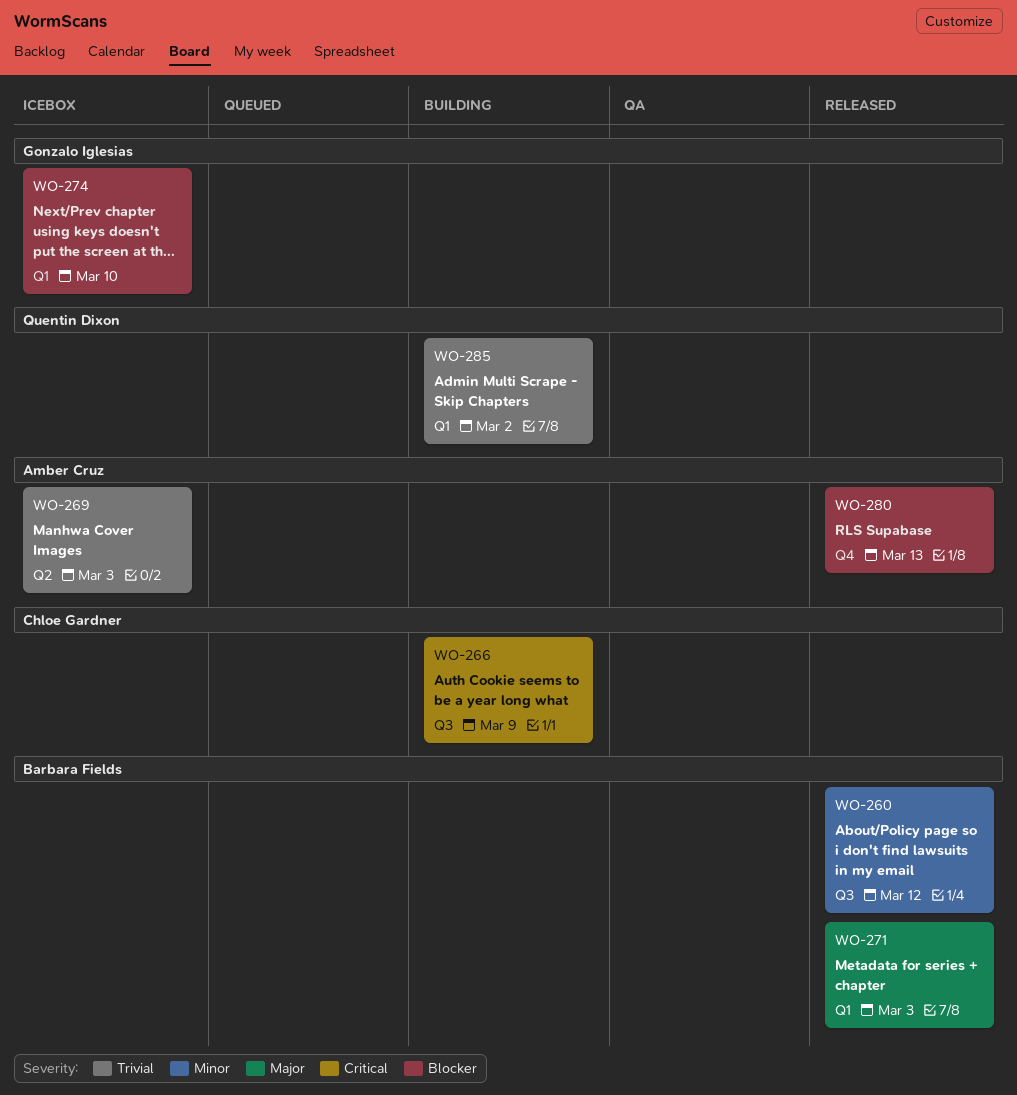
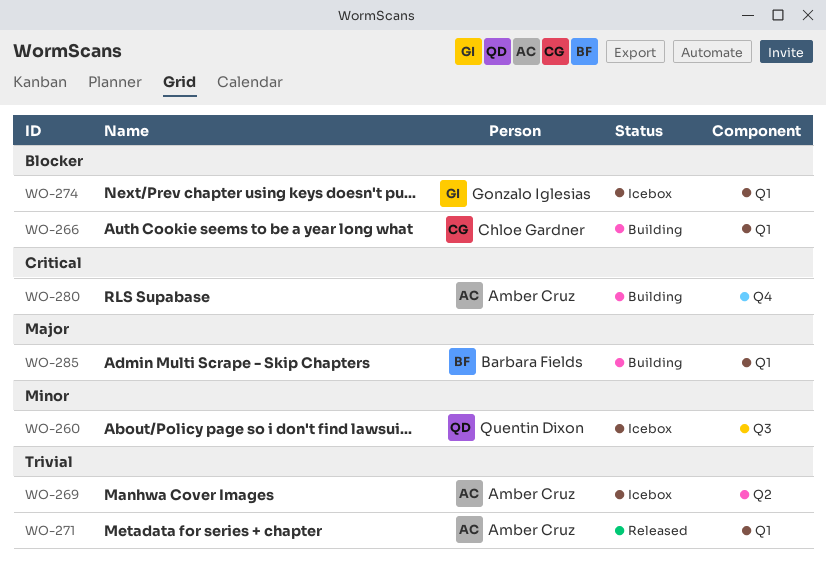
WO-260, status: Released -> Icebox
WO-260, owner: Barbara Fields -> Quentin Dixon
WO-266, priority: Critical -> Blocker
WO-266, label: Q3 -> Q1
WO-271, owner: Barbara Fields -> Amber Cruz
WO-271, priority: Major -> Trivial
WO-280, status: Released -> Building
WO-280, priority: Blocker -> Critical
WO-285, owner: Quentin Dixon -> Barbara Fields
WO-285, priority: Trivial -> Major

